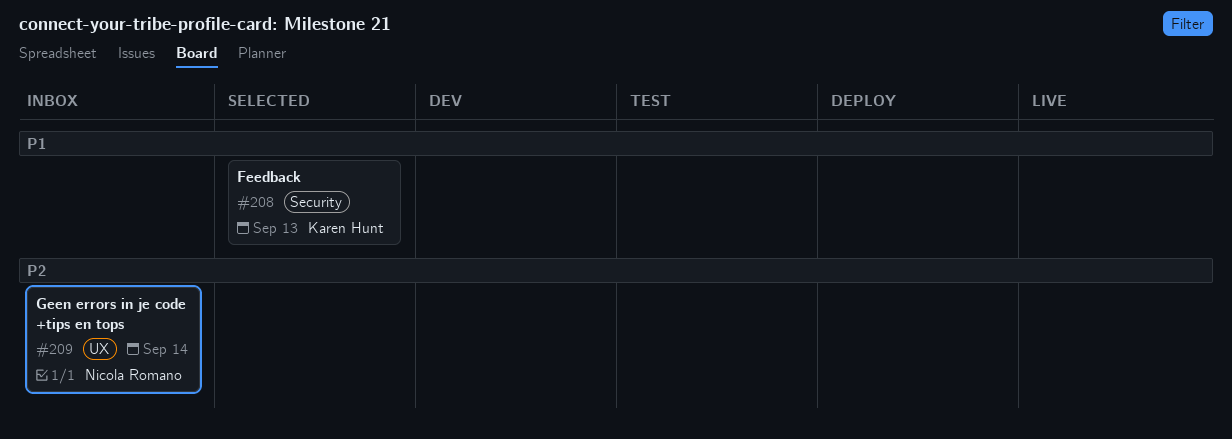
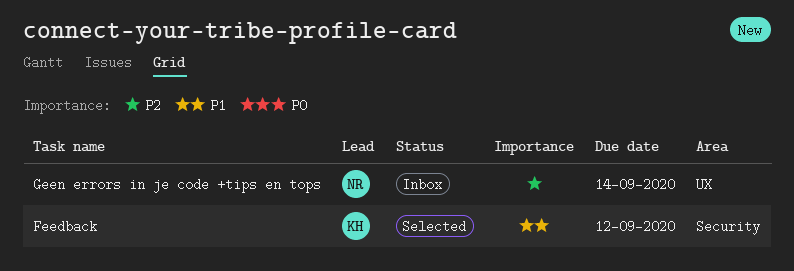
Feedback, due: Sep 13 -> Sep 12

